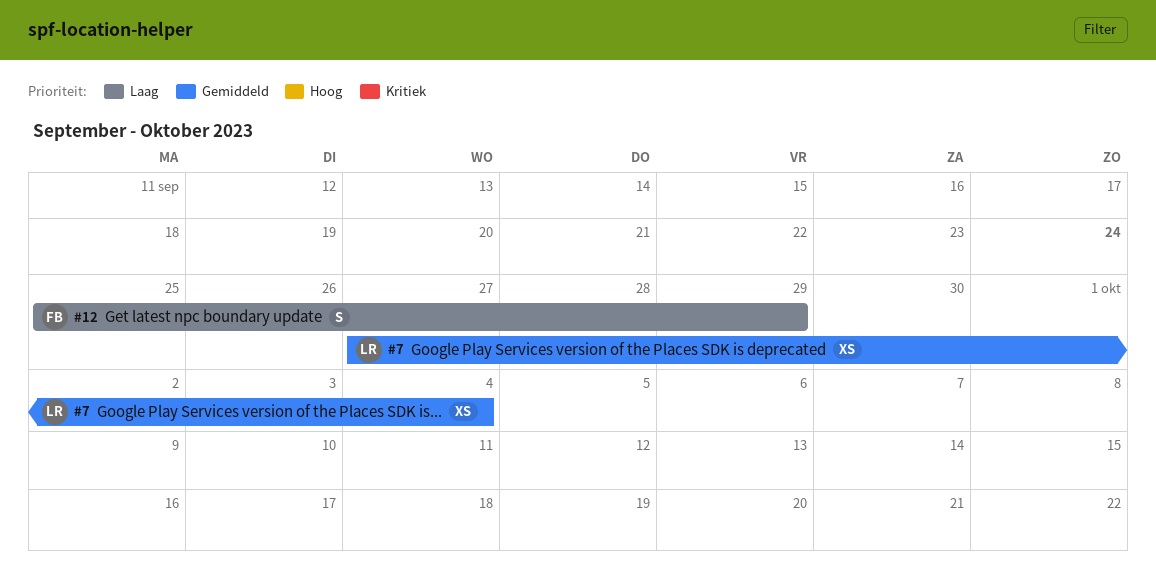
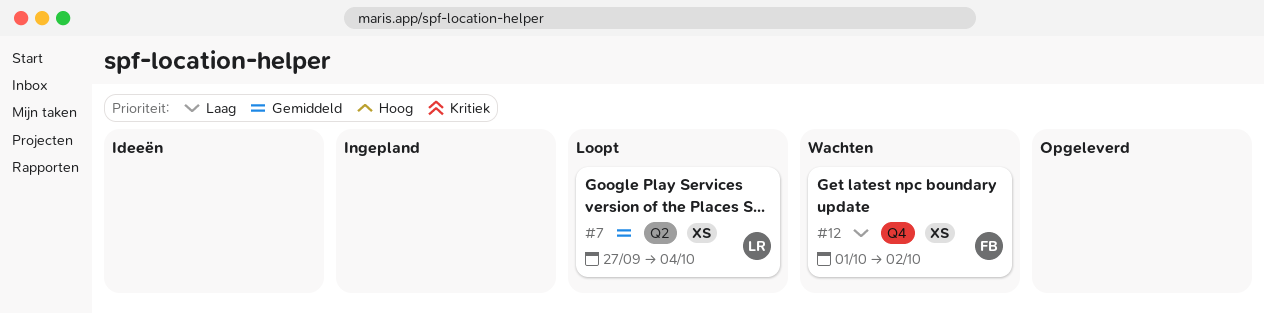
#12, estimate: S -> XS
#12, start: Sep 25 -> Oct 1
#12, due: Sep 29 -> Oct 2

